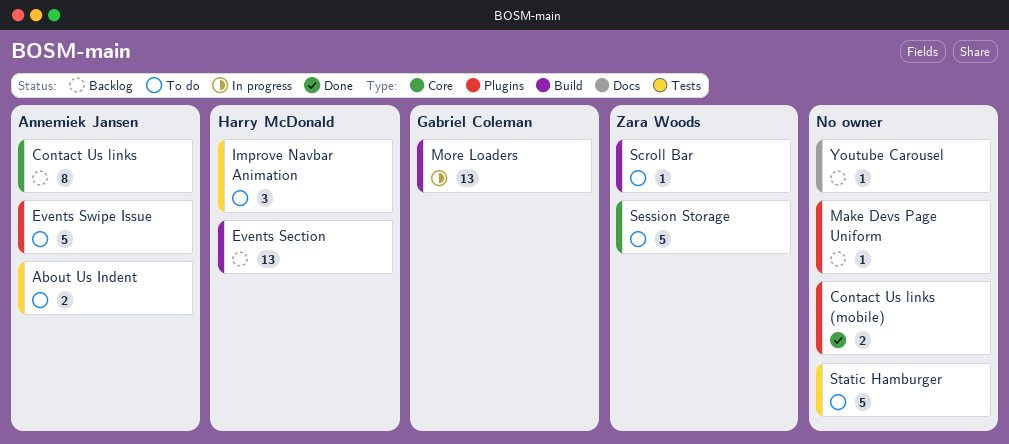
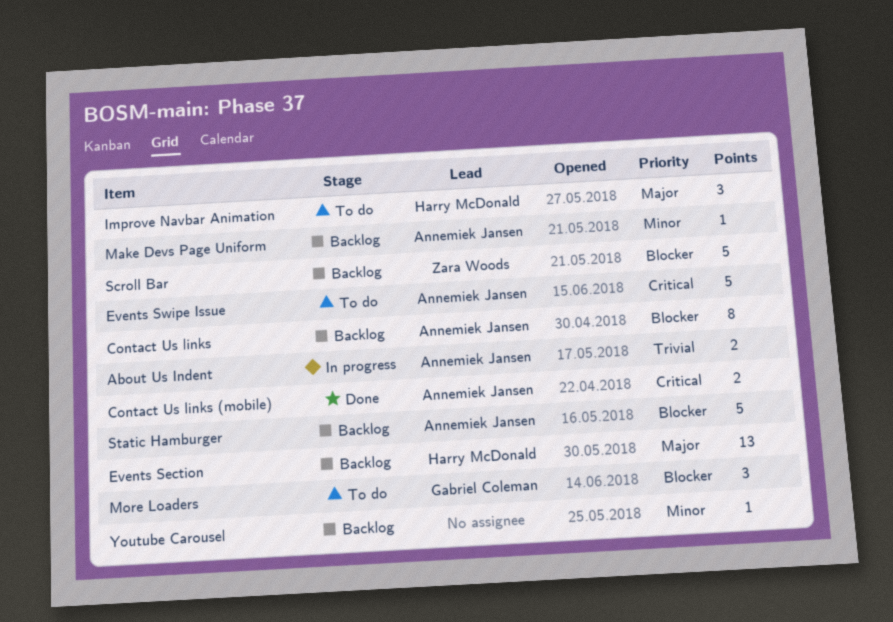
About Us Indent, status: To do -> In progress
Contact Us links (mobile), owner: none -> Annemiek Jansen
Make Devs Page Uniform, owner: none -> Annemiek Jansen
More Loaders, status: In progress -> To do
More Loaders, estimate: 13 -> 3
Scroll Bar, status: To do -> Backlog
Scroll Bar, estimate: 1 -> 5
Session Storage: present -> none
Static Hamburger, status: To do -> Backlog
Static Hamburger, owner: none -> Annemiek Jansen

